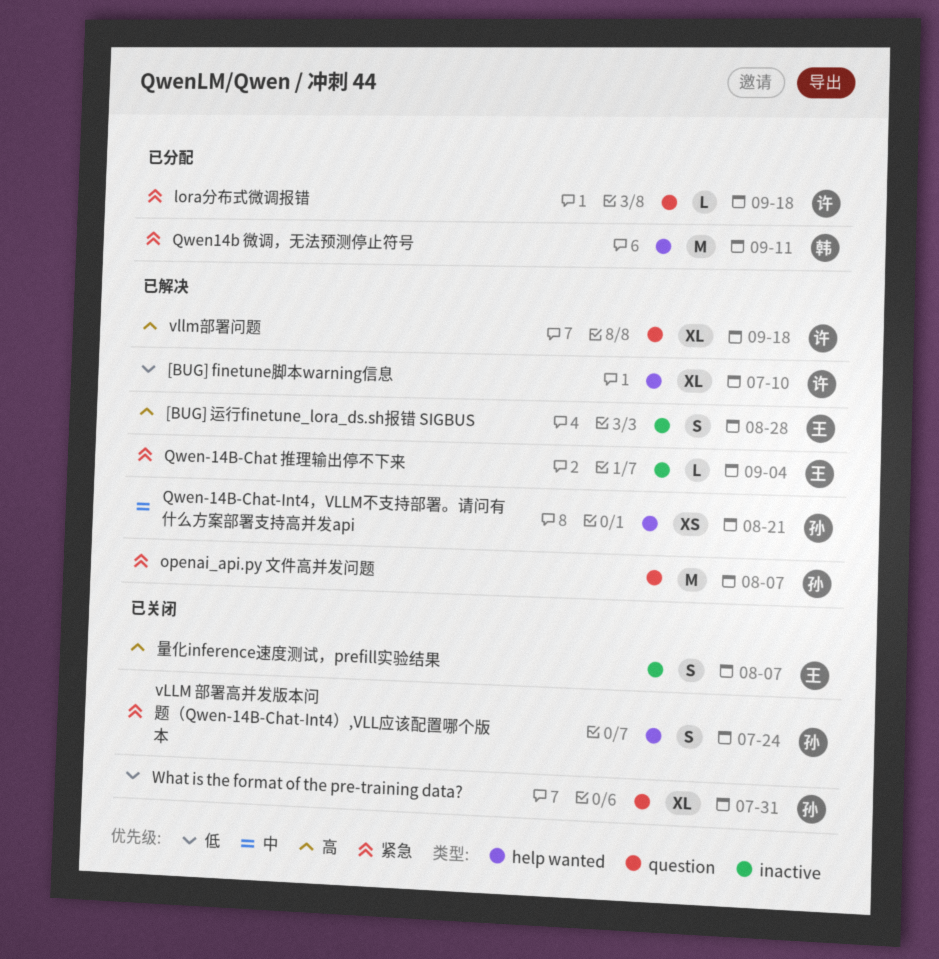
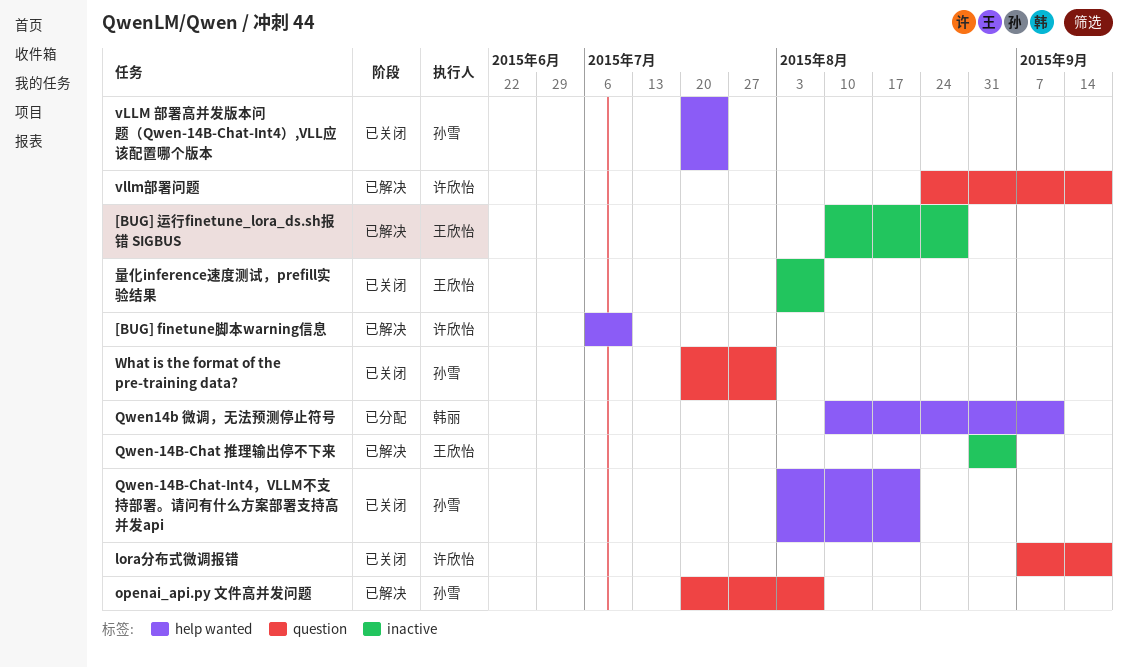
lora分布式微调报错, status: 已分配 -> 已关闭
Qwen-14B-Chat-Int4，VLLM不支持部署。请问有什么方案部署支持高并发api, status: 已解决 -> 已关闭

